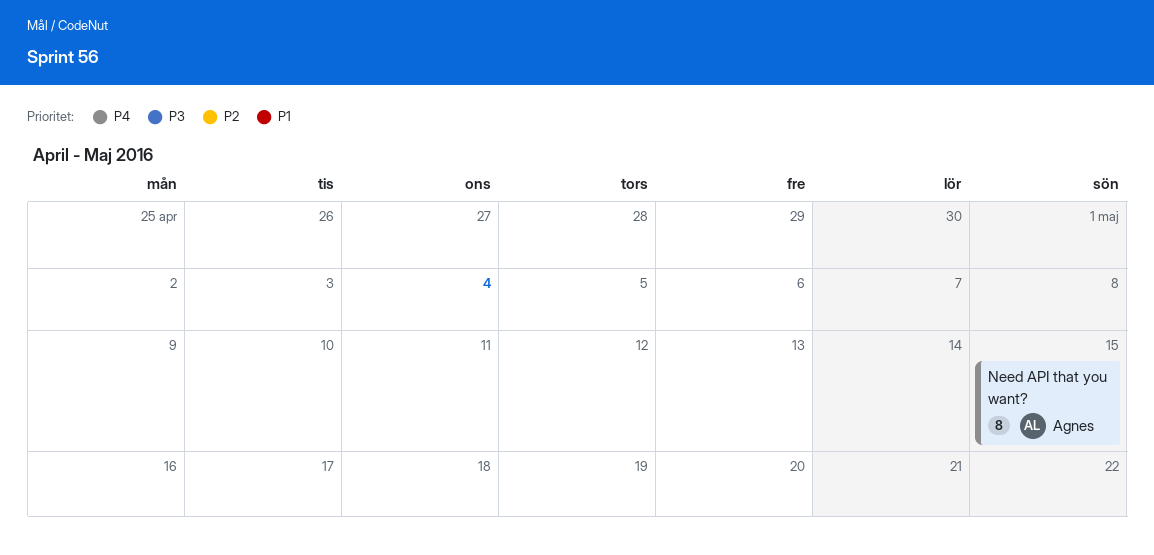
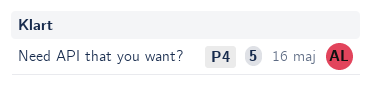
Need API that you want?, estimate: 8 -> 5
Need API that you want?, due: May 15 -> May 16

